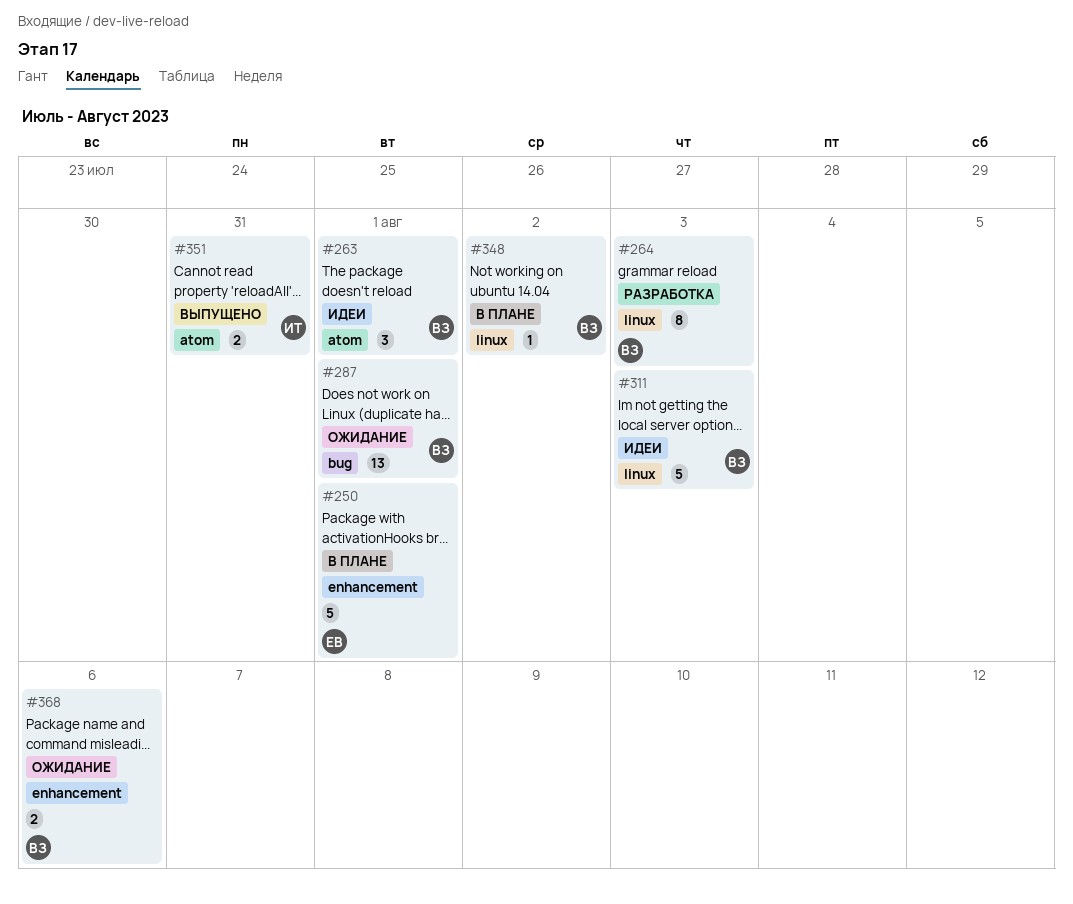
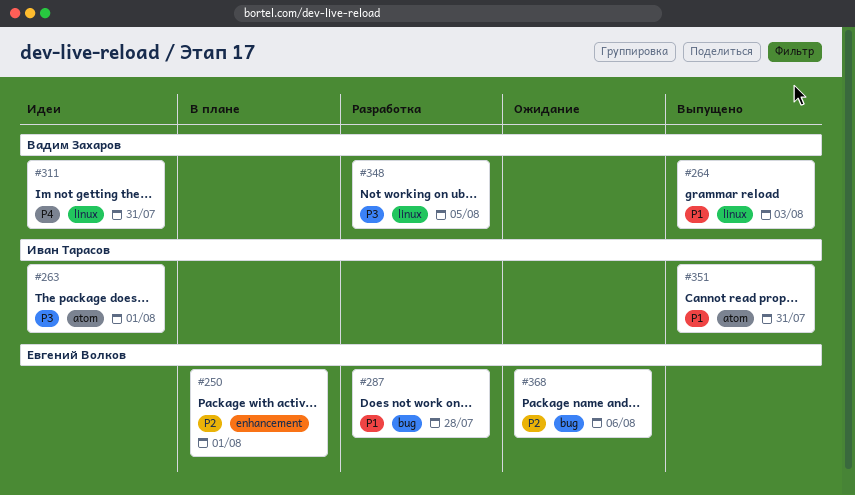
#263, owner: Вадим Захаров -> Иван Тарасов
#264, status: Разработка -> Выпущено
#287, status: Ожидание -> Разработка
#287, owner: Вадим Захаров -> Евгений Волков
#287, due: Aug 1 -> Jul 28
#311, due: Aug 3 -> Jul 31
#348, status: В плане -> Разработка
#348, due: Aug 2 -> Aug 5
#368, owner: Вадим Захаров -> Евгений Волков
#368, label: enhancement -> bug

